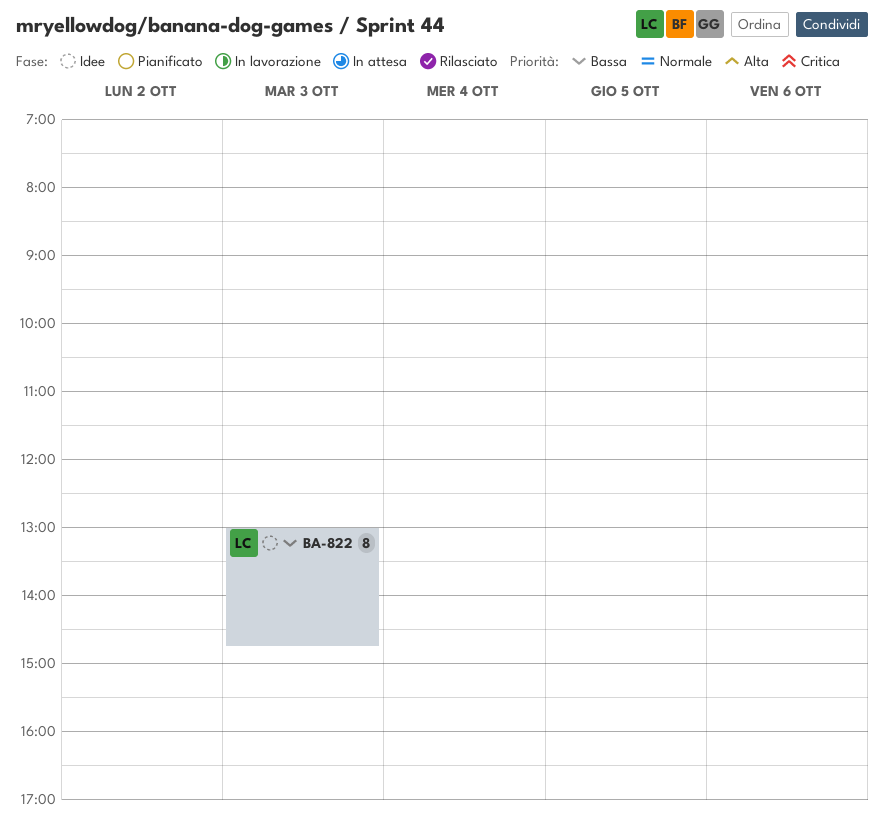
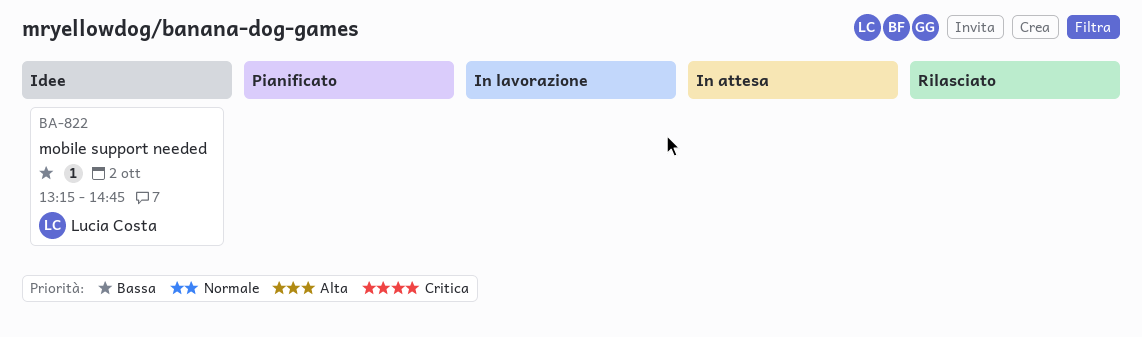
BA-822, estimate: 8 -> 1
BA-822, day: Oct 3 -> Oct 2
BA-822, begins: 13:00 -> 13:15

